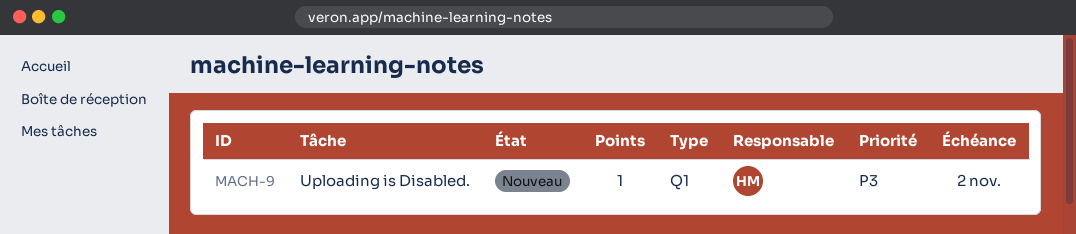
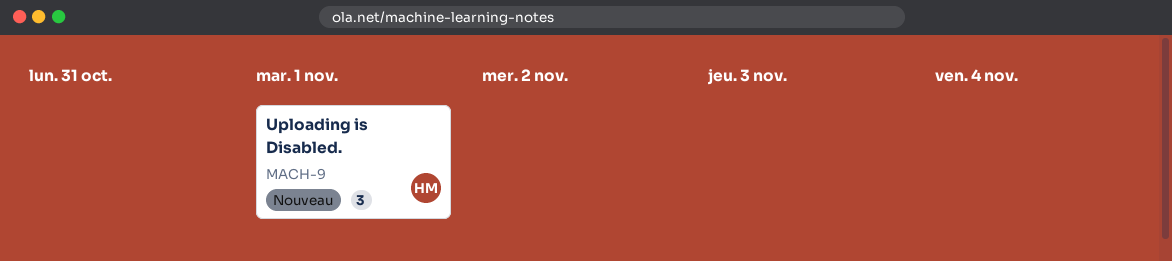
MACH-9, estimate: 1 -> 3
MACH-9, due: Nov 2 -> Nov 1

